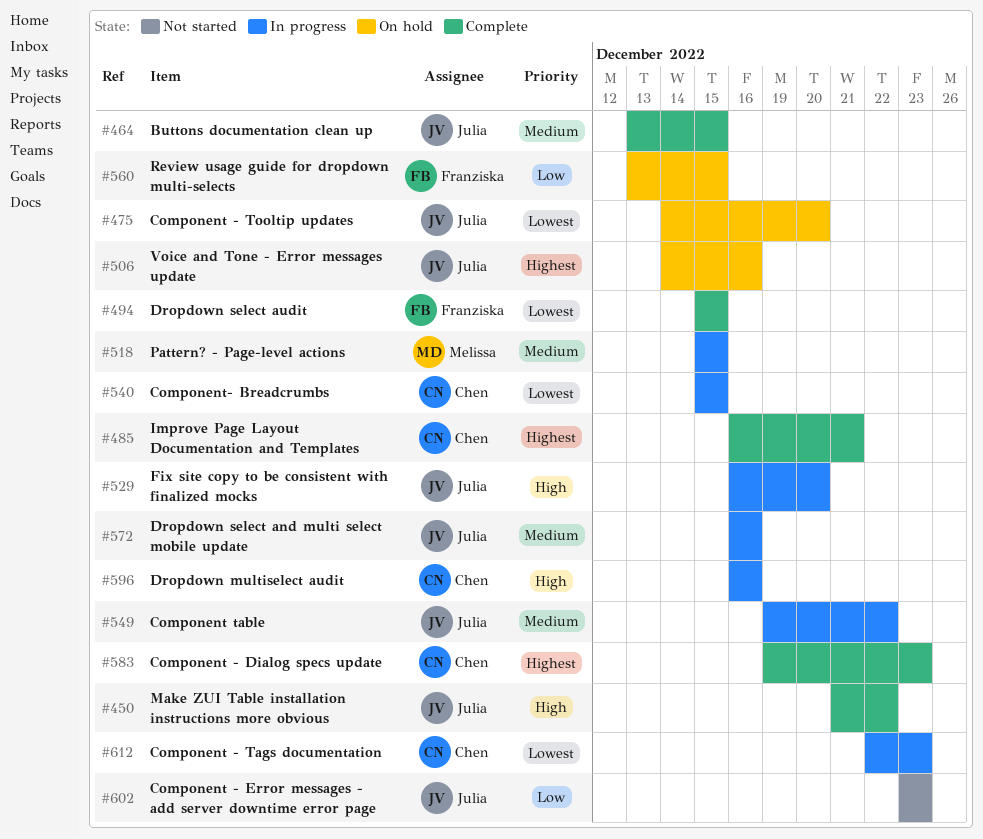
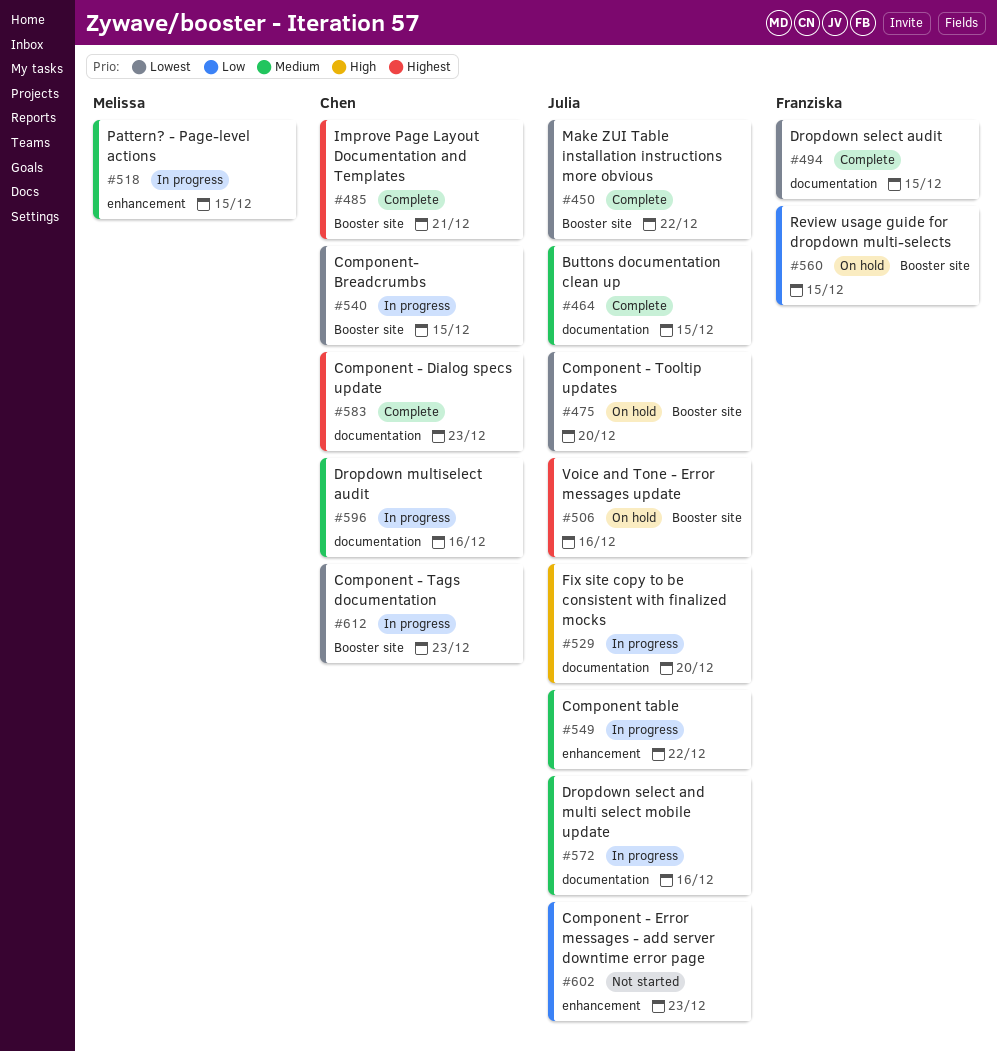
#450, priority: High -> Lowest
#596, priority: High -> Medium

